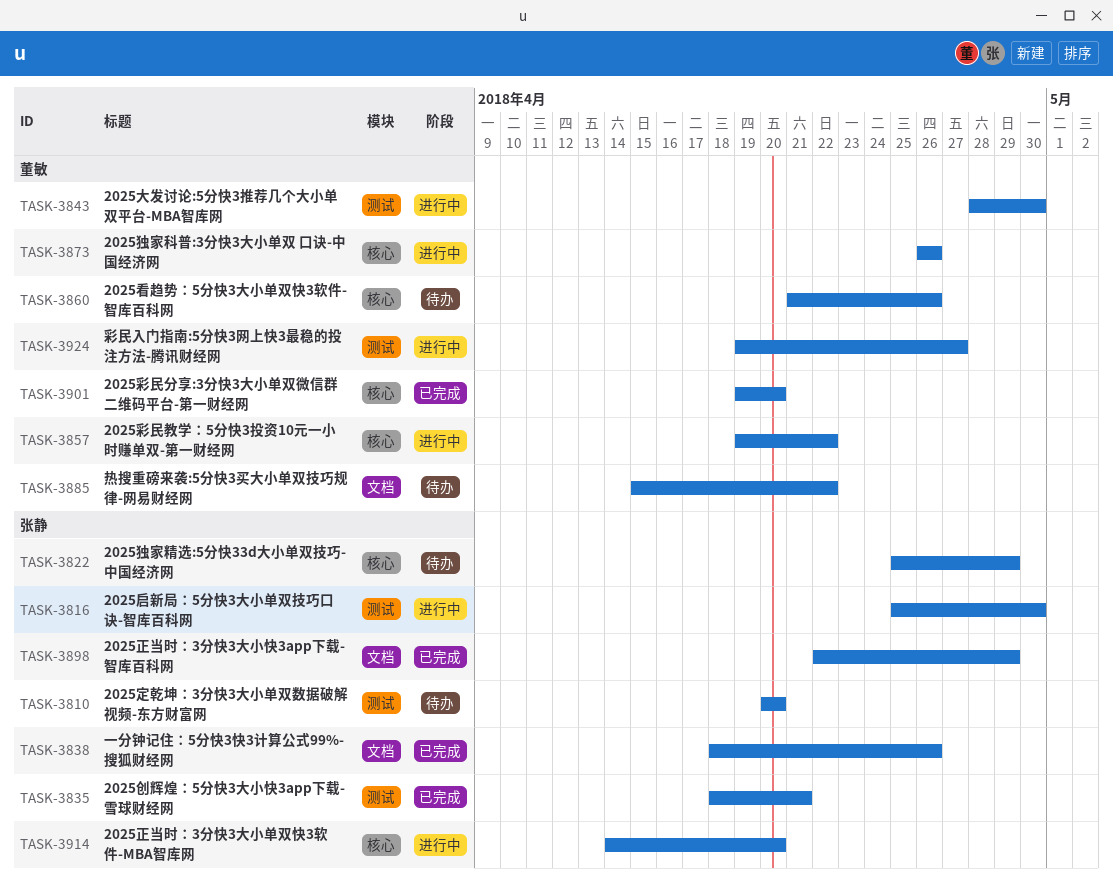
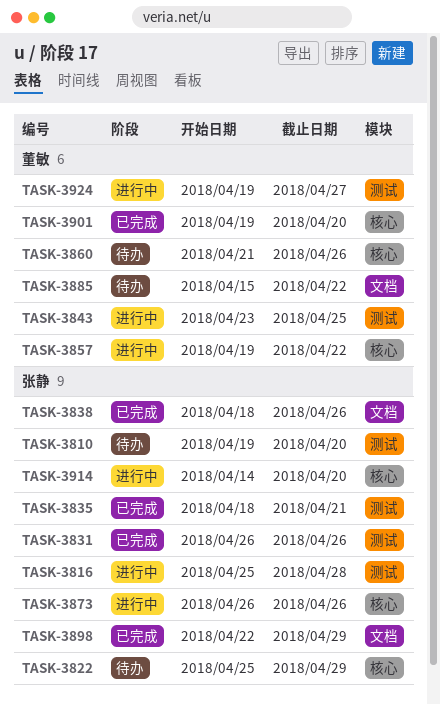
TASK-3810, start: Apr 20 -> Apr 19
TASK-3816, due: Apr 30 -> Apr 28
TASK-3831: none -> present
TASK-3843, start: Apr 28 -> Apr 23
TASK-3843, due: Apr 30 -> Apr 25
TASK-3873, owner: 董敏 -> 张静

